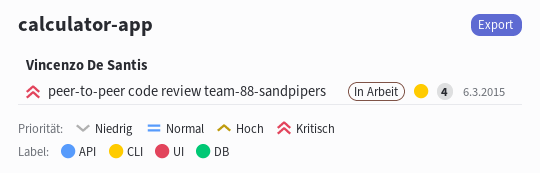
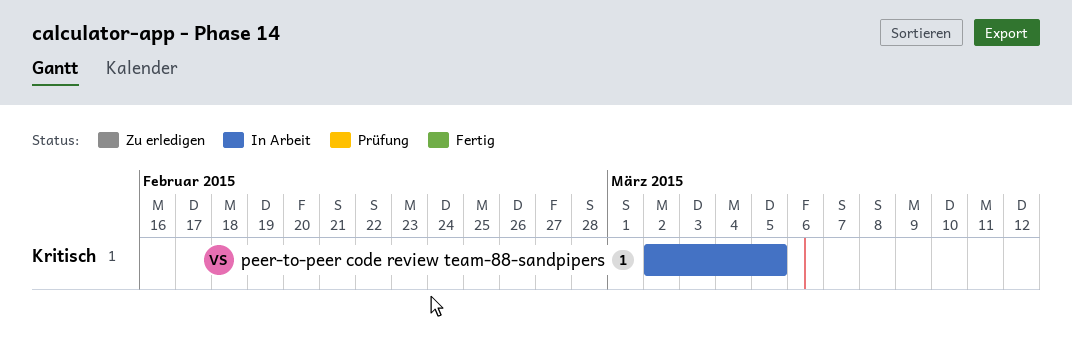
peer-to-peer code review team-88-sandpipers, estimate: 4 -> 1
peer-to-peer code review team-88-sandpipers, due: Mar 6 -> Mar 5

